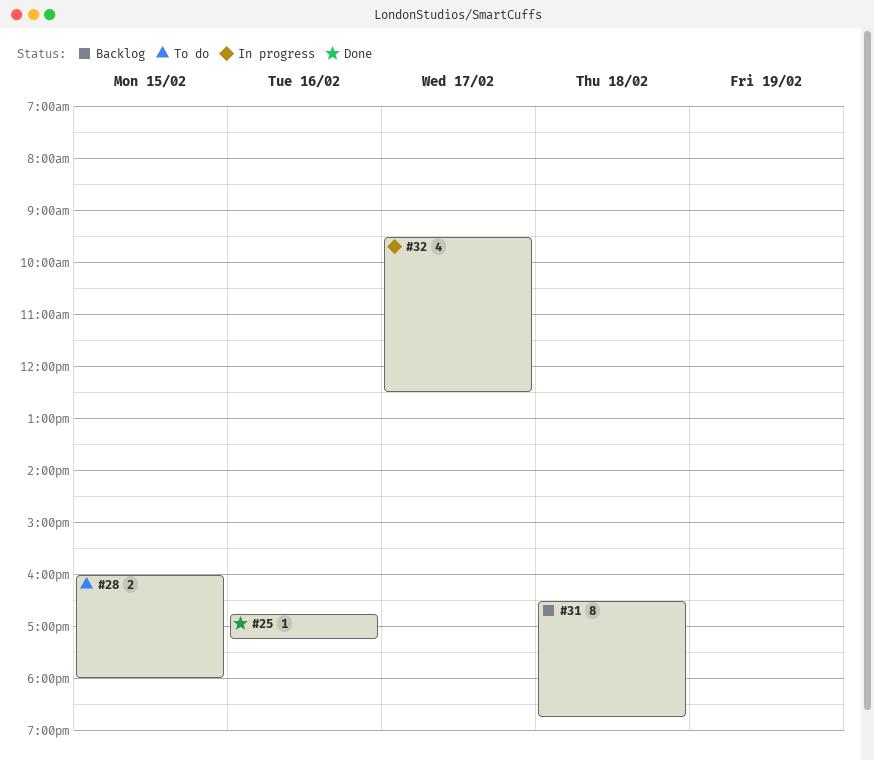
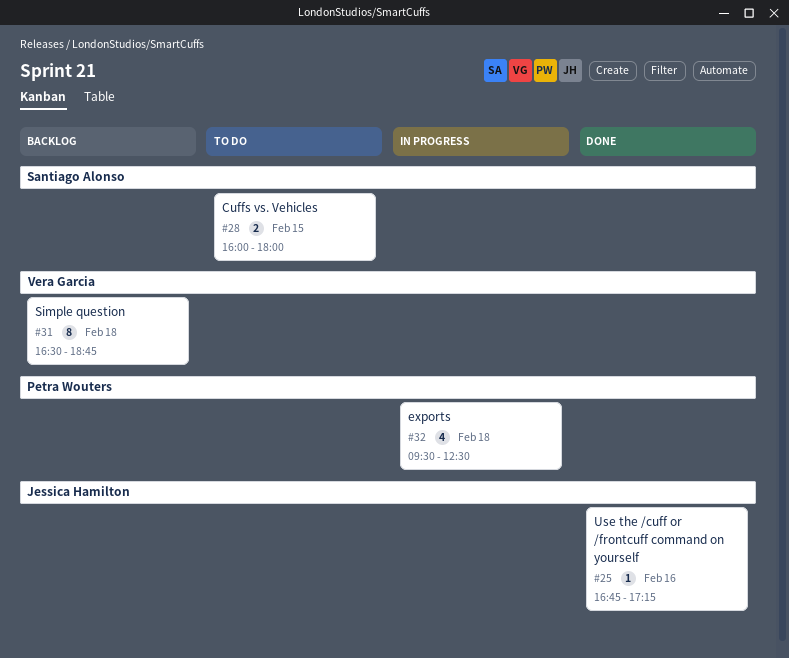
#32, day: Feb 17 -> Feb 18

